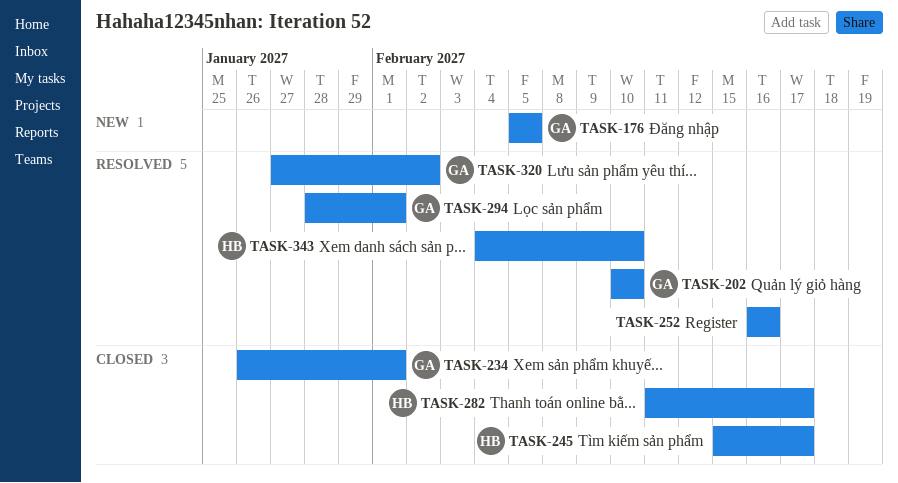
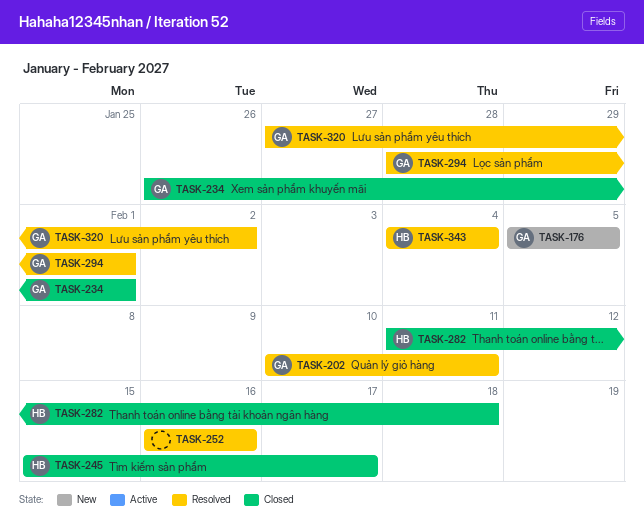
TASK-202, due: Feb 10 -> Feb 11
TASK-282, due: Feb 17 -> Feb 18
TASK-343, due: Feb 10 -> Feb 4

